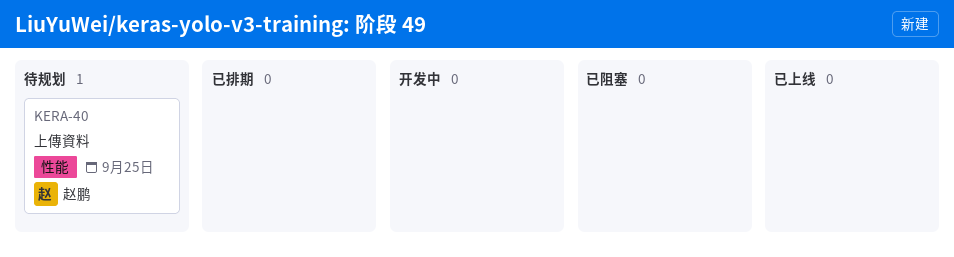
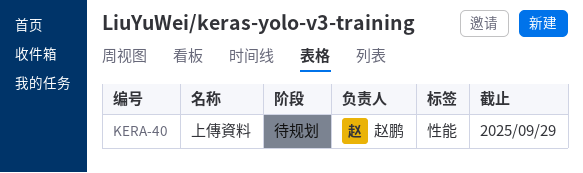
KERA-40, due: Sep 25 -> Sep 29

